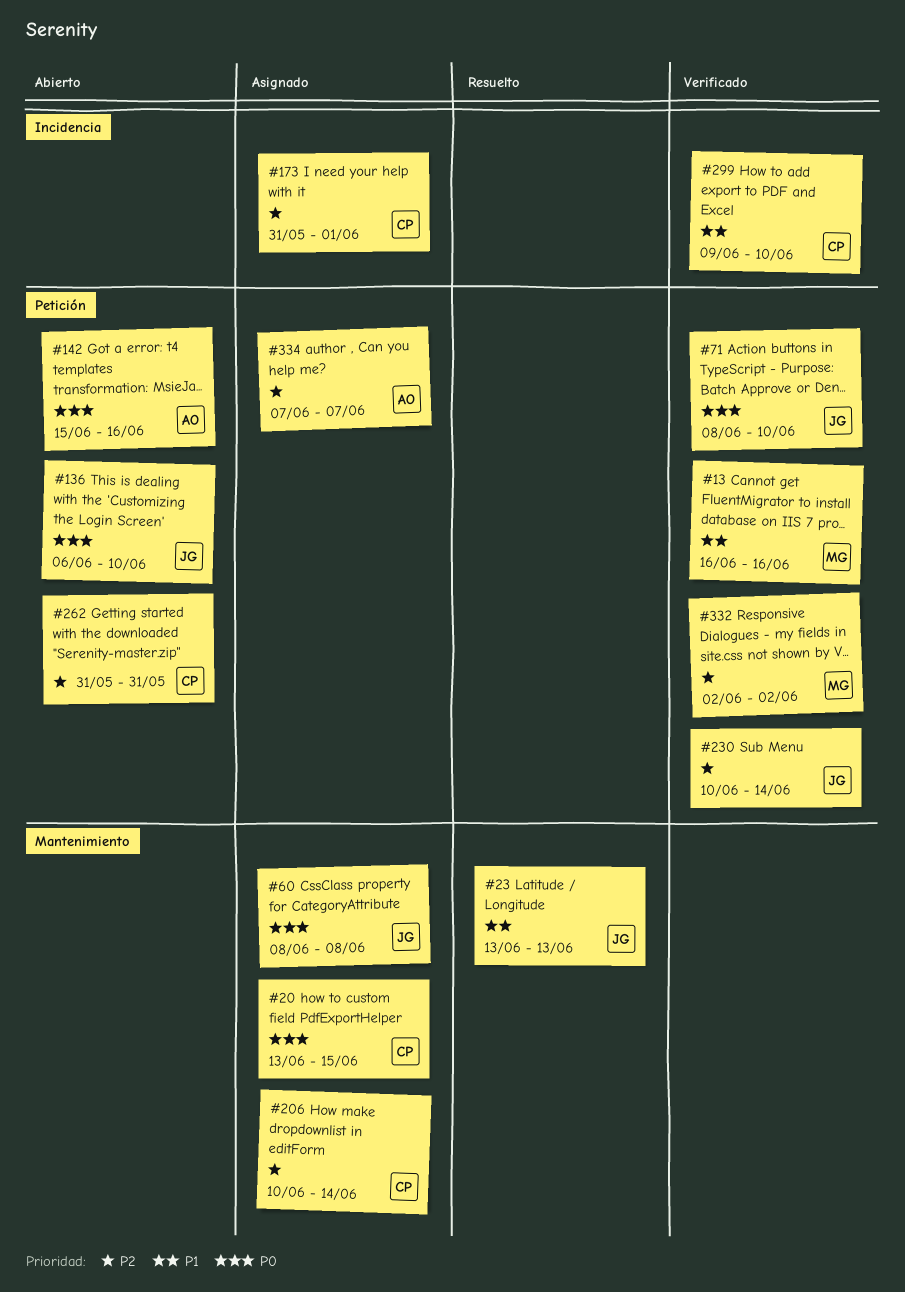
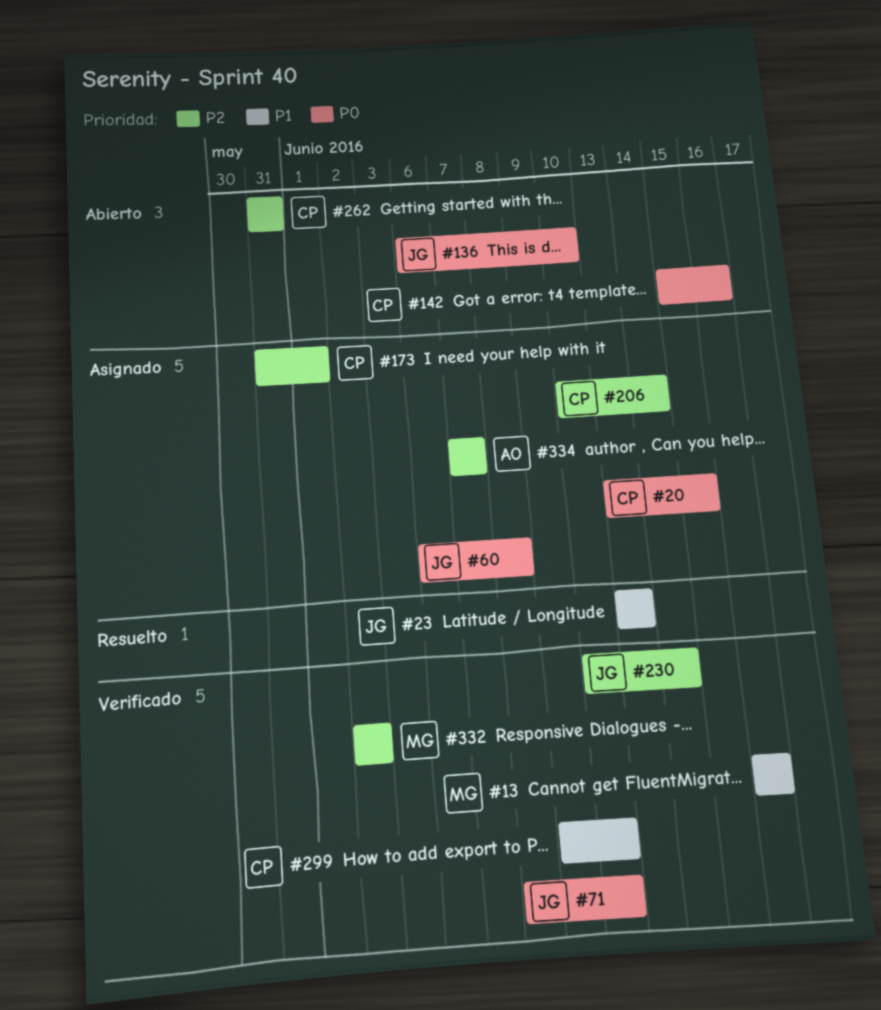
#60, start: Jun 8 -> Jun 6
#142, owner: AO -> CP

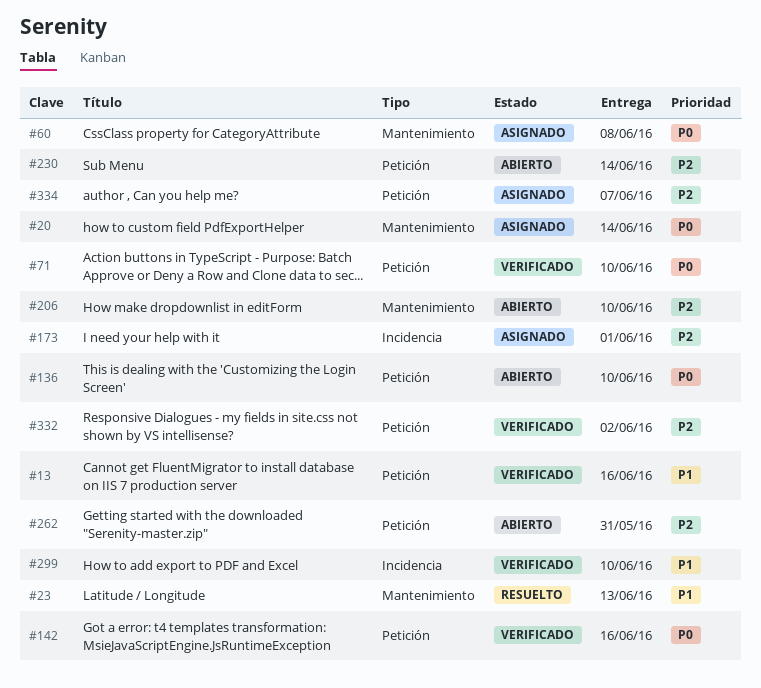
#20, due: Jun 15 -> Jun 14
#142, status: Abierto -> Verificado
#206, status: Asignado -> Abierto
#206, due: Jun 14 -> Jun 10
#230, status: Verificado -> Abierto

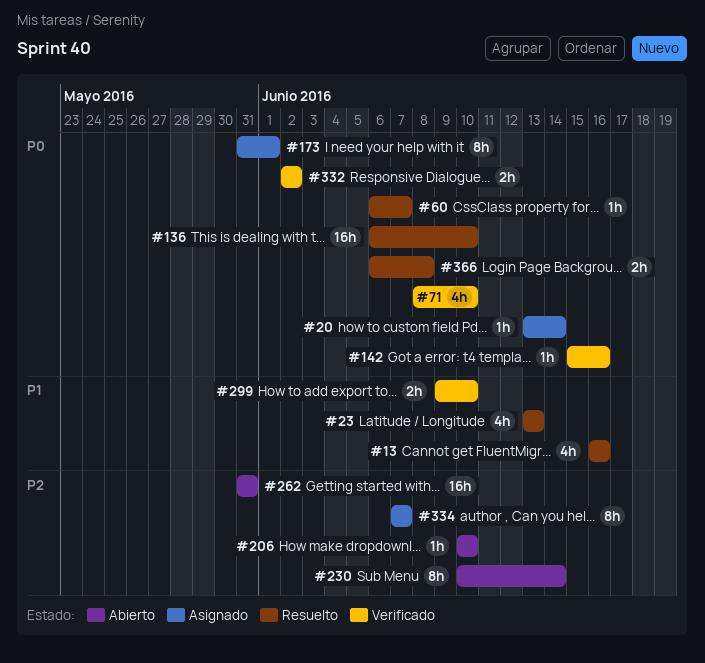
#13, status: Verificado -> Resuelto
#60, status: Asignado -> Resuelto
#60, due: Jun 8 -> Jun 7
#136, status: Abierto -> Resuelto
#173, priority: P2 -> P0
#332, priority: P2 -> P0
#366: none -> present

